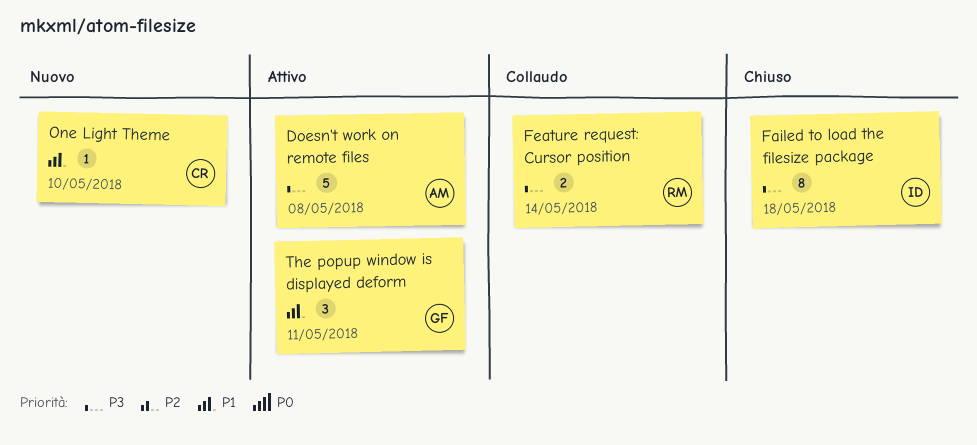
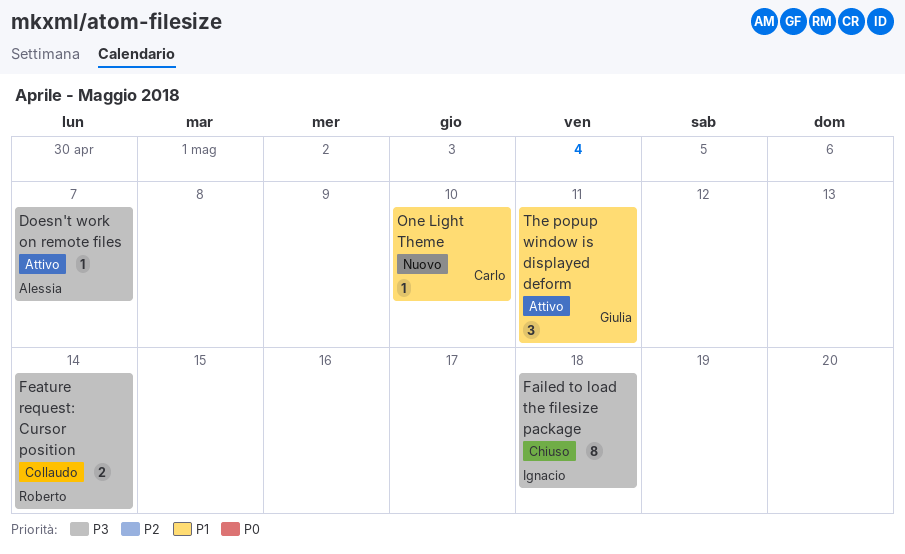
Doesn't work on remote files, estimate: 5 -> 1
Doesn't work on remote files, due: May 8 -> May 7

